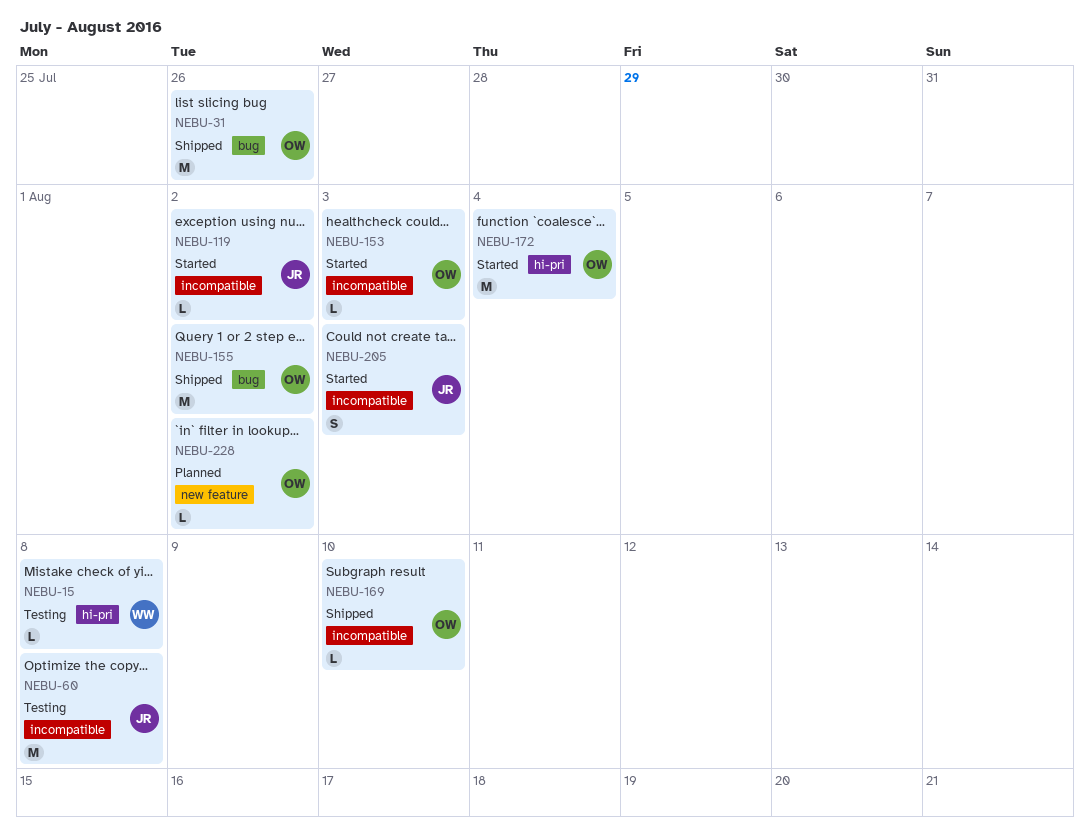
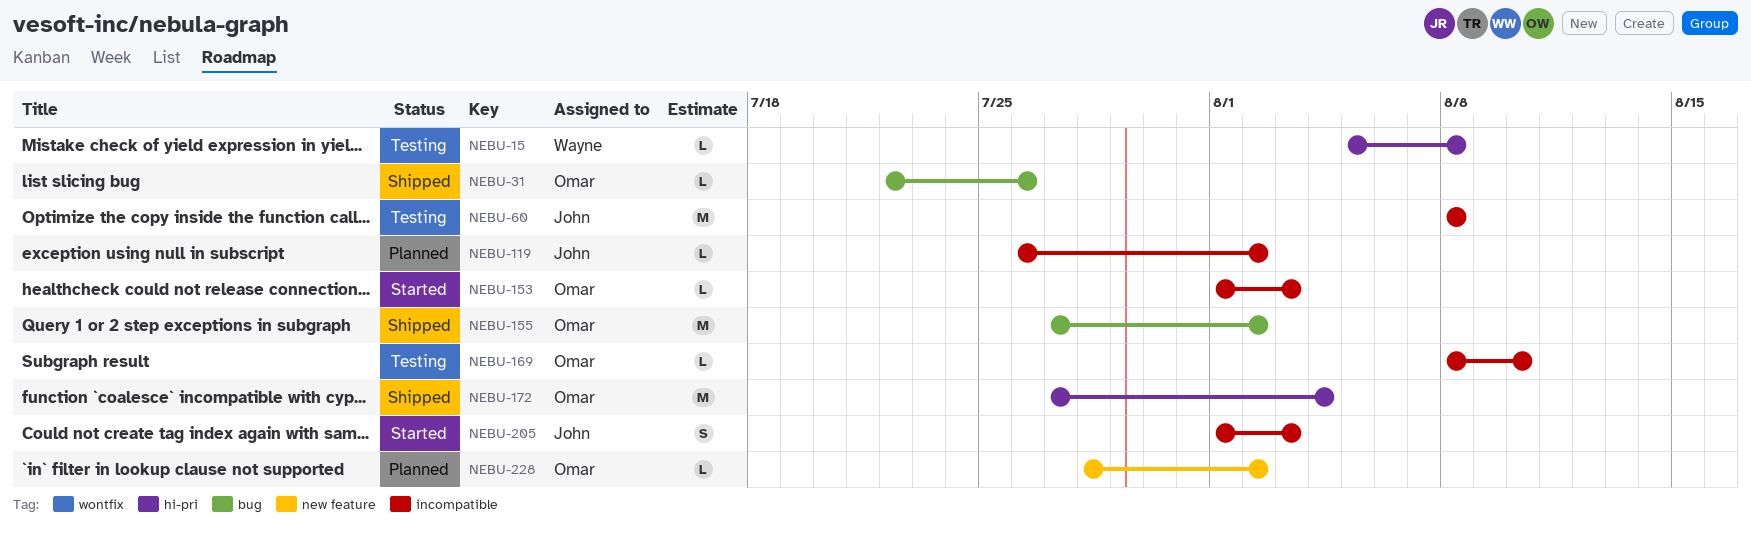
NEBU-31, estimate: M -> L
NEBU-119, status: Started -> Planned
NEBU-169, status: Shipped -> Testing
NEBU-172, status: Started -> Shipped

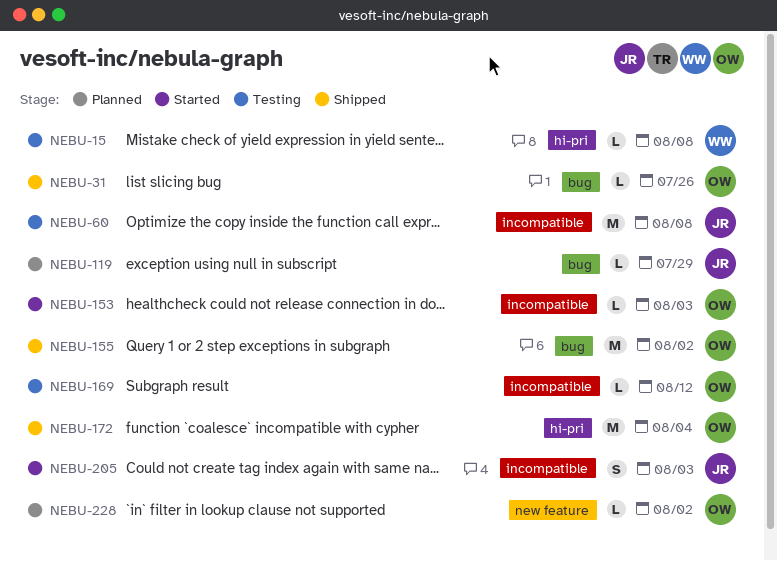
NEBU-119, label: incompatible -> bug
NEBU-119, due: Aug 2 -> Jul 29
NEBU-169, due: Aug 10 -> Aug 12

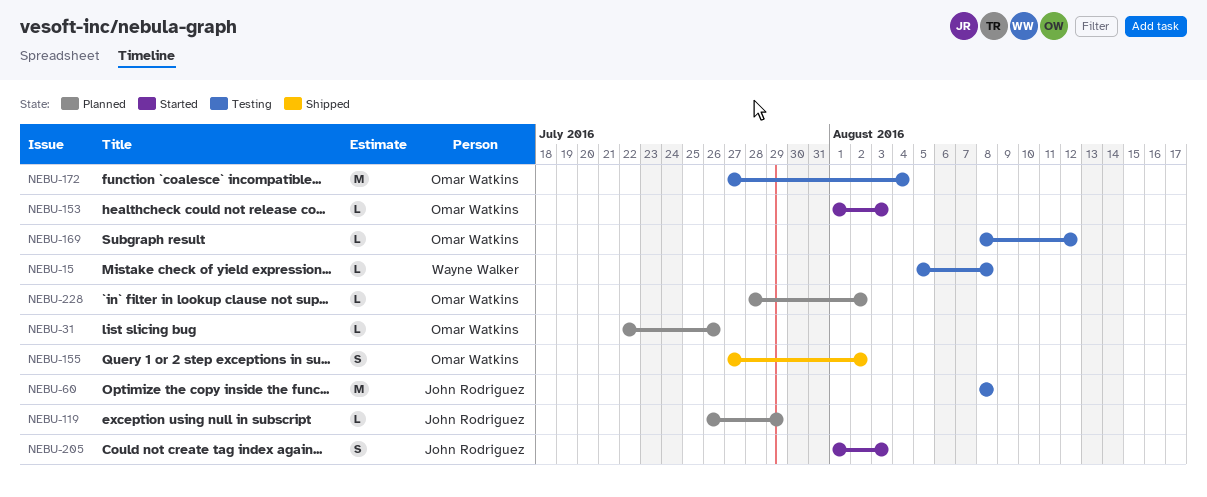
NEBU-31, status: Shipped -> Planned
NEBU-155, estimate: M -> S
NEBU-172, status: Shipped -> Testing

